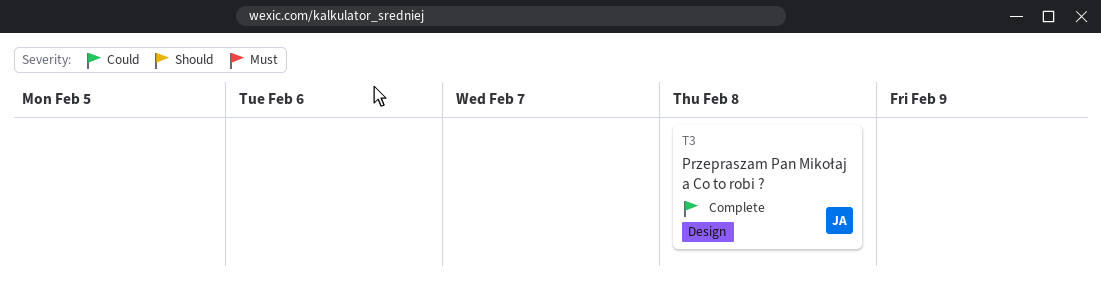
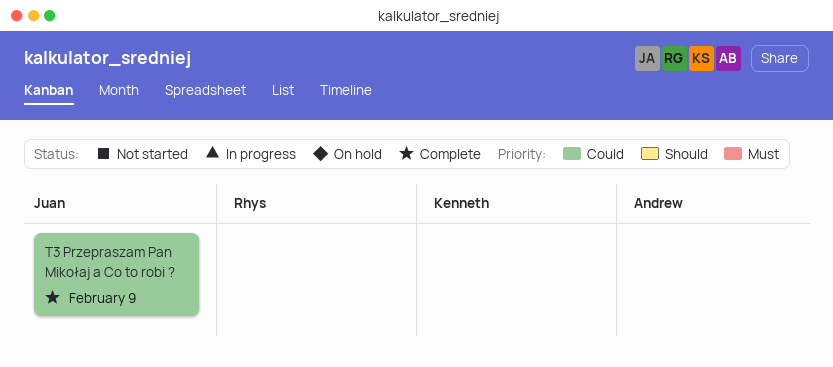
T3, due: Feb 8 -> Feb 9

